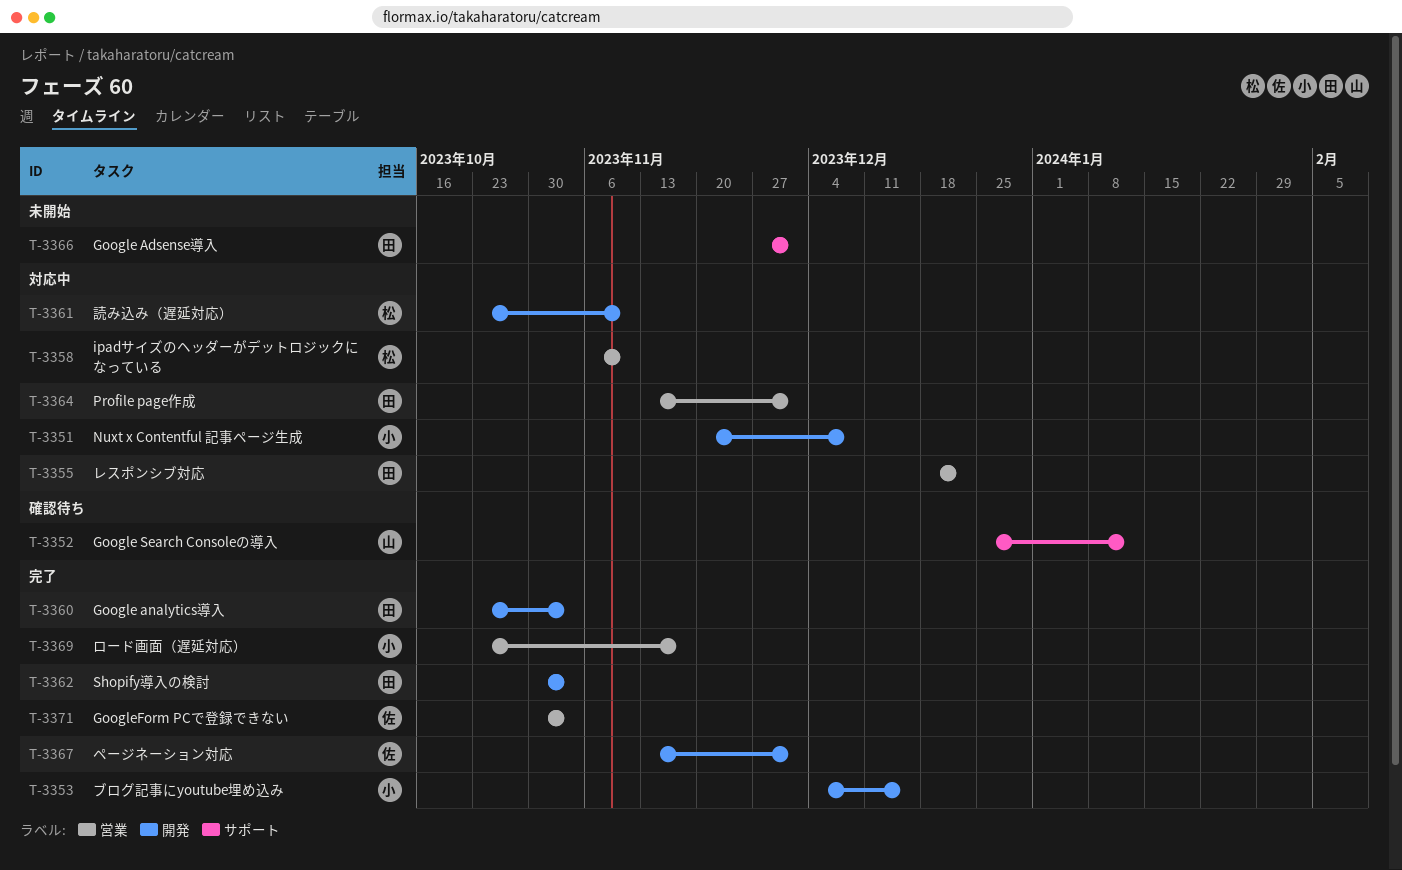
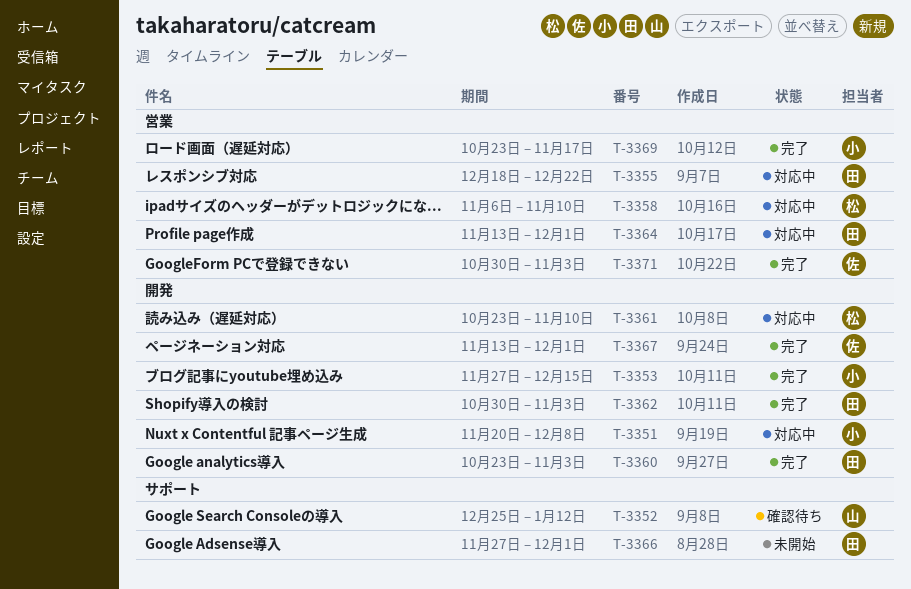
T-3353, start: Dec 4 -> Nov 27

